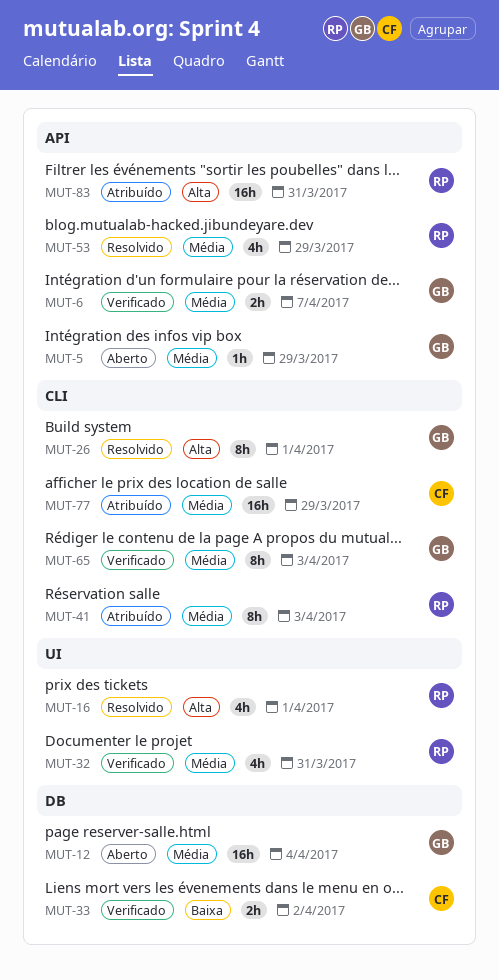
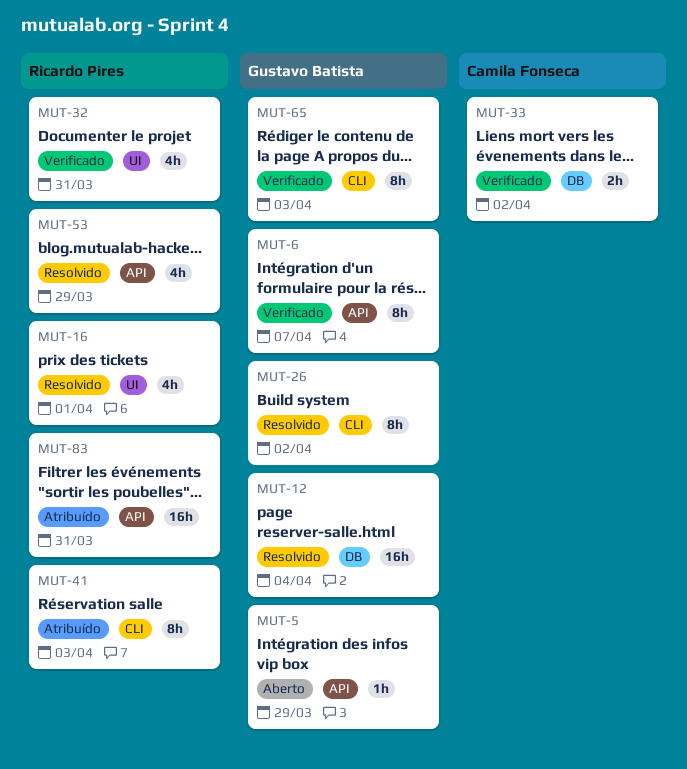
MUT-6, estimate: 2h -> 8h
MUT-12, status: Aberto -> Resolvido
MUT-26, due: Apr 1 -> Apr 2
MUT-77: present -> none

